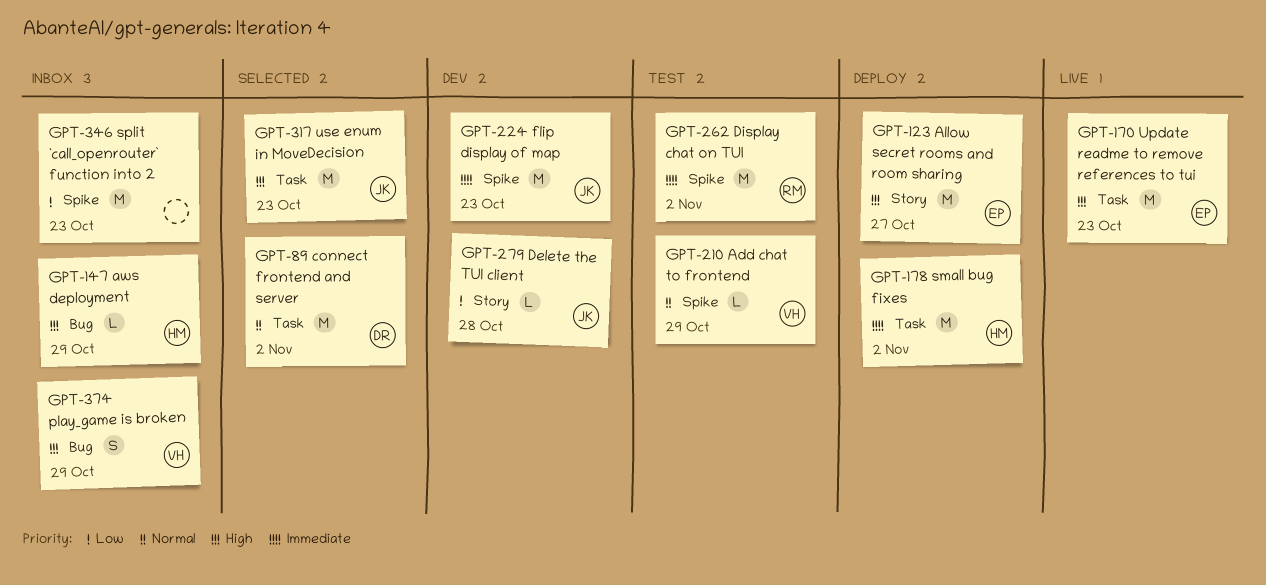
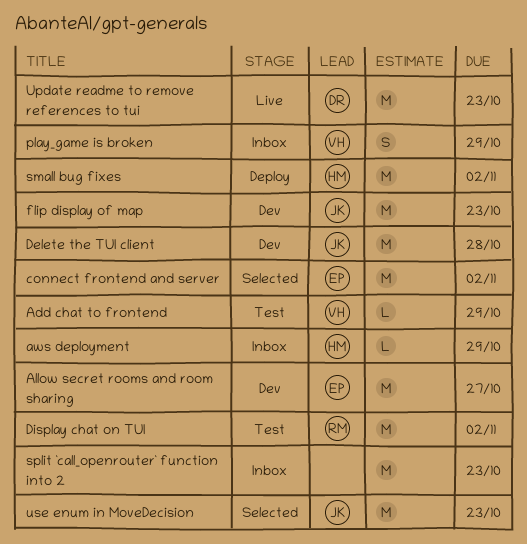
Allow secret rooms and room sharing, status: Deploy -> Dev
connect frontend and server, owner: DR -> EP
Delete the TUI client, estimate: L -> M
Update readme to remove references to tui, owner: EP -> DR

